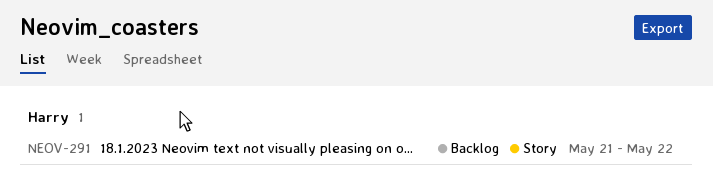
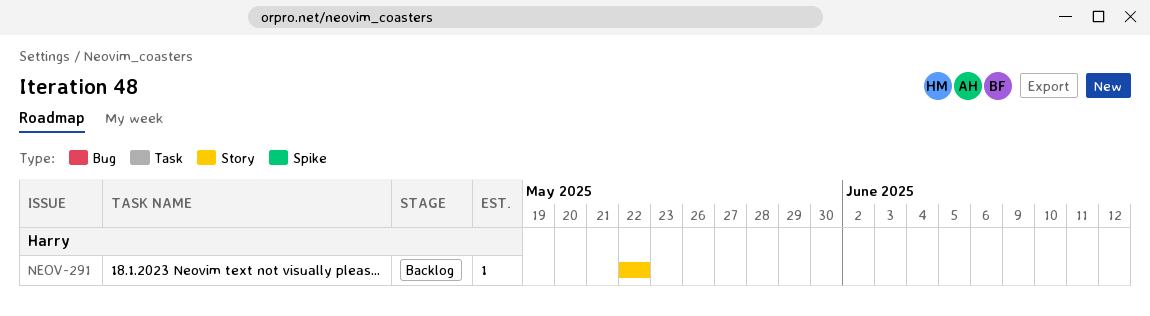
NEOV-291, start: May 21 -> May 22

